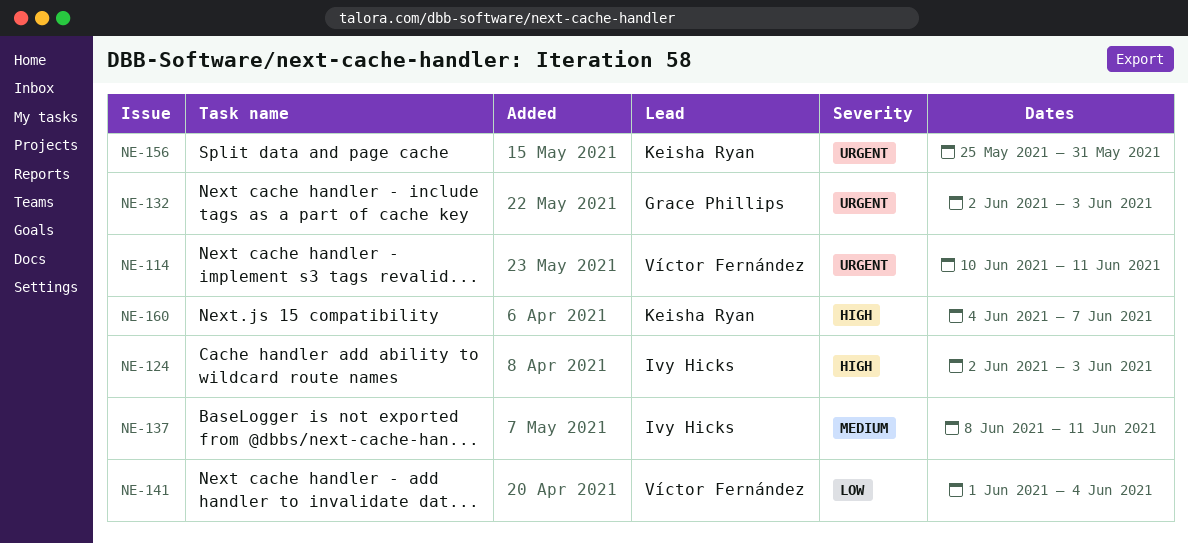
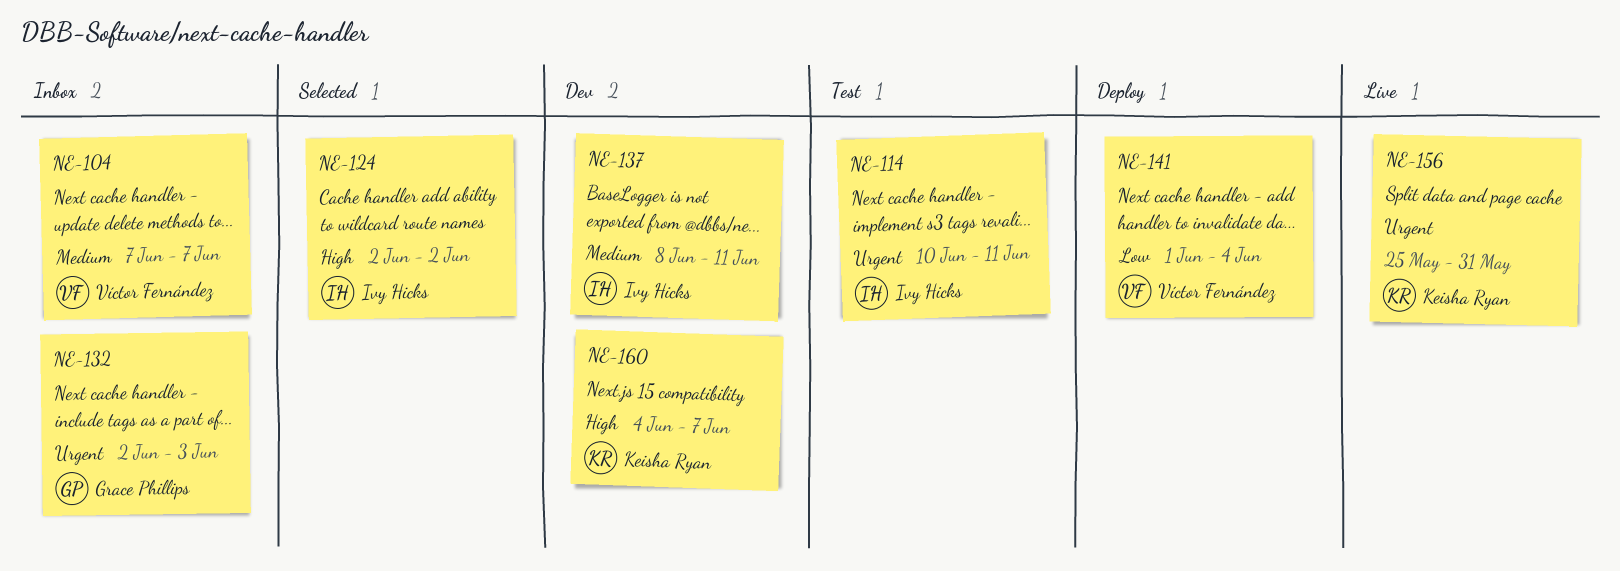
NE-104: none -> present
NE-114, owner: Víctor Fernández -> Ivy Hicks
NE-124, due: Jun 3 -> Jun 2

